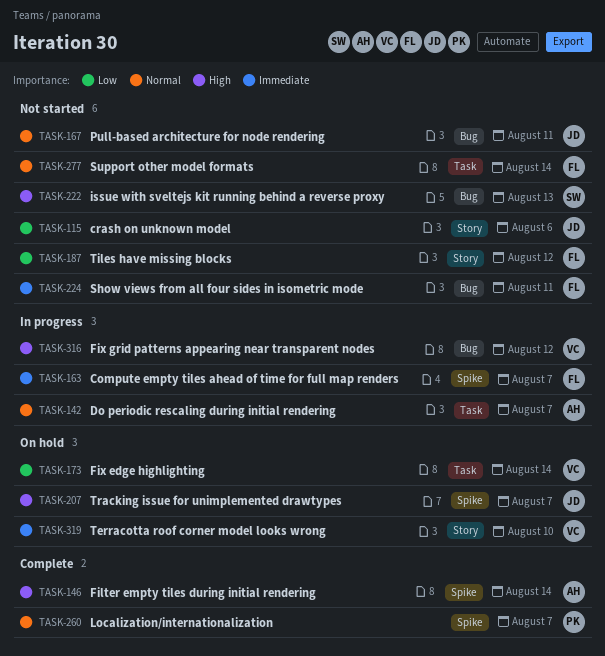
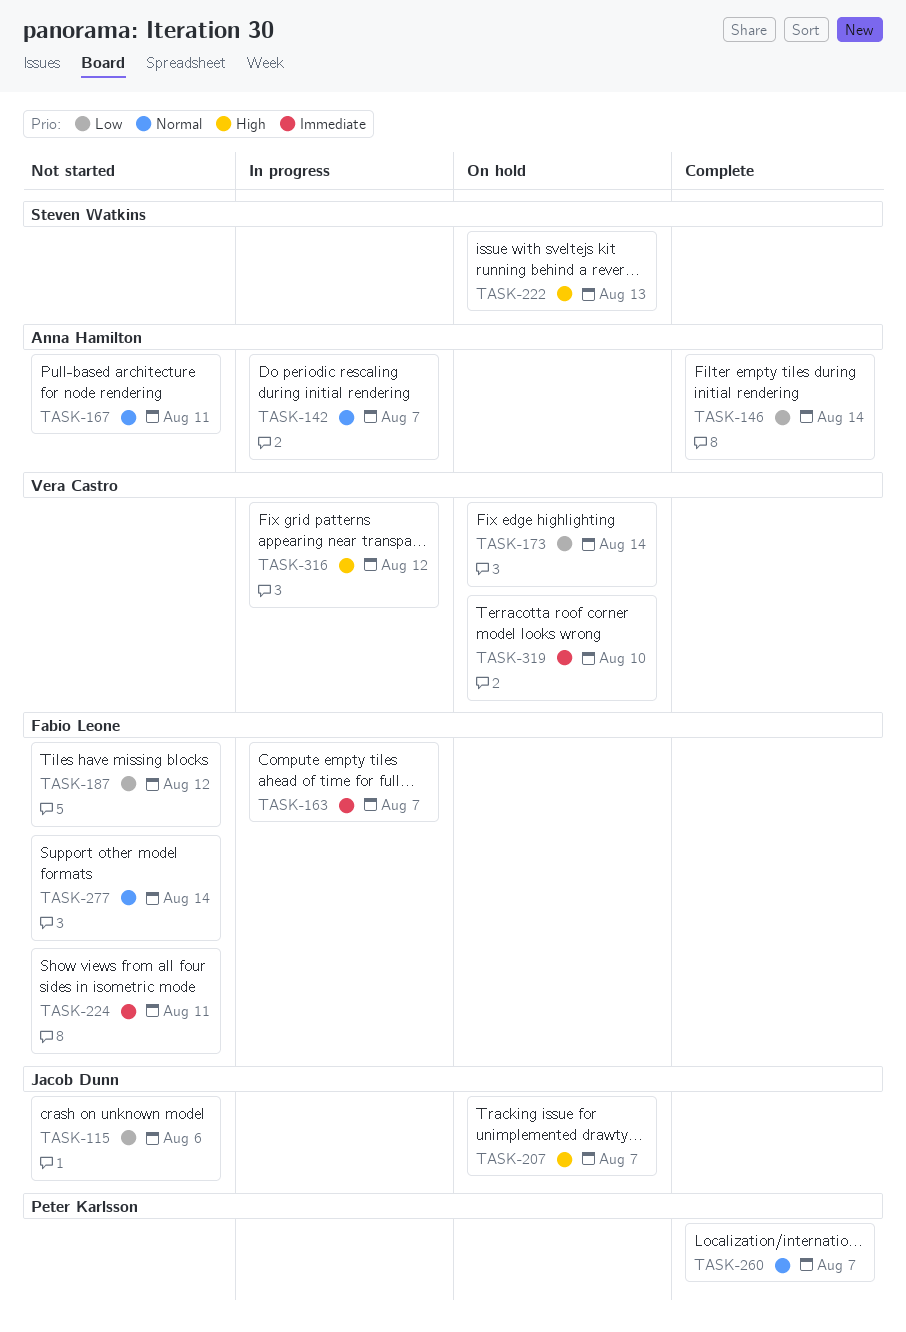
TASK-146, priority: High -> Low
TASK-167, owner: Jacob Dunn -> Anna Hamilton
TASK-222, status: Not started -> On hold

